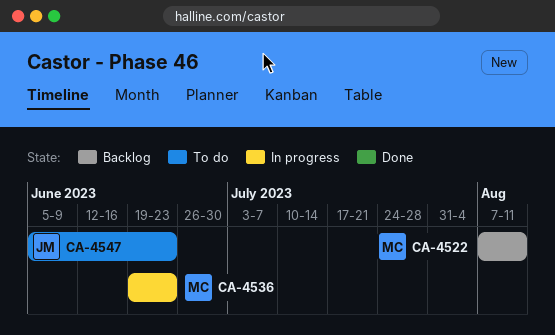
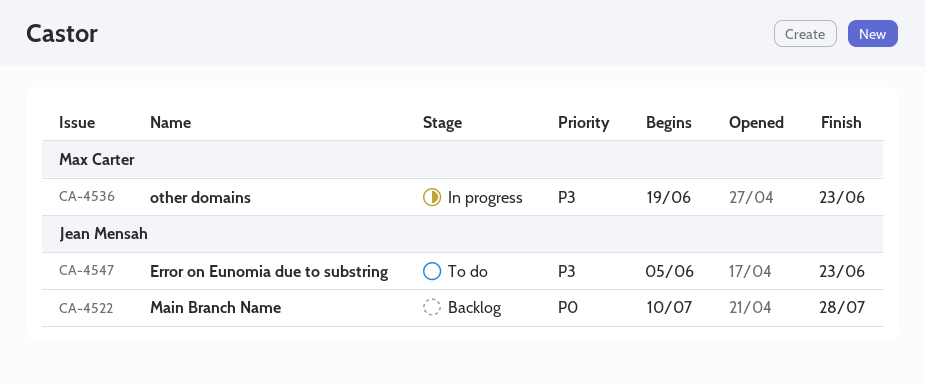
CA-4522, owner: Max Carter -> Jean Mensah
CA-4522, start: Aug 7 -> Jul 10
CA-4522, due: Aug 11 -> Jul 28

